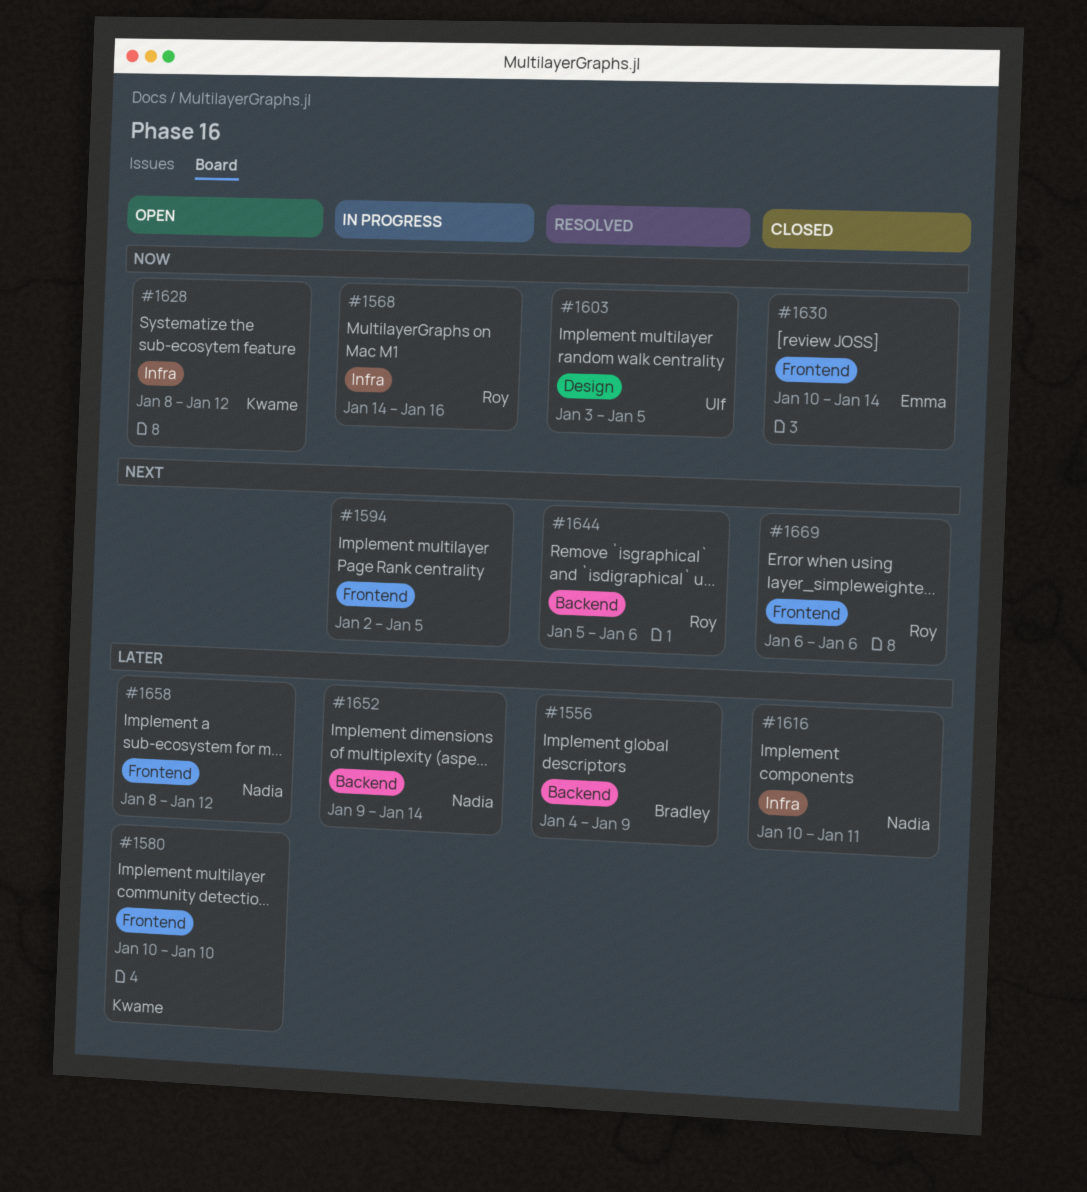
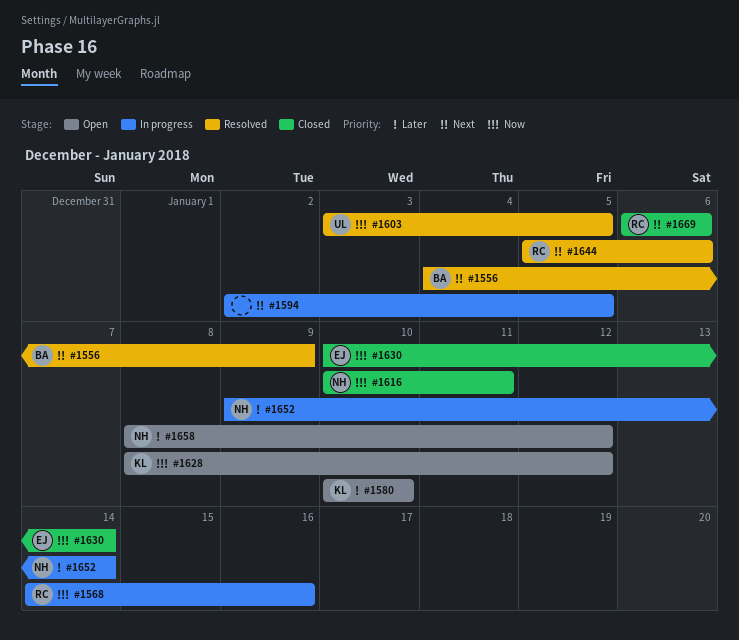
#1556, priority: Later -> Next
#1616, priority: Later -> Now

